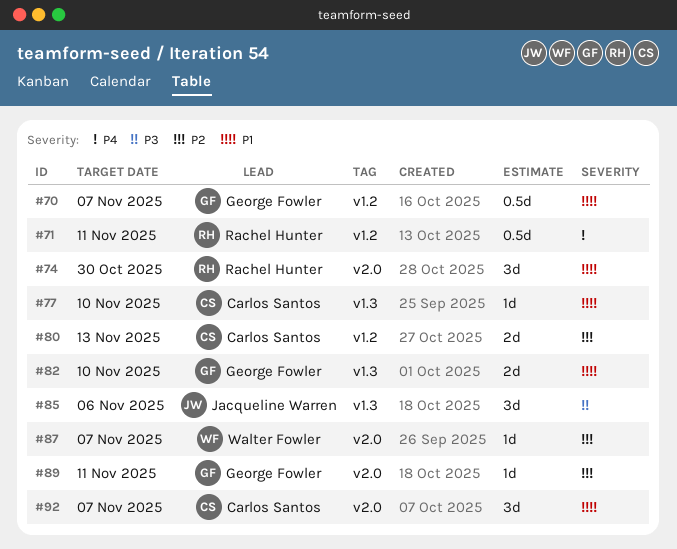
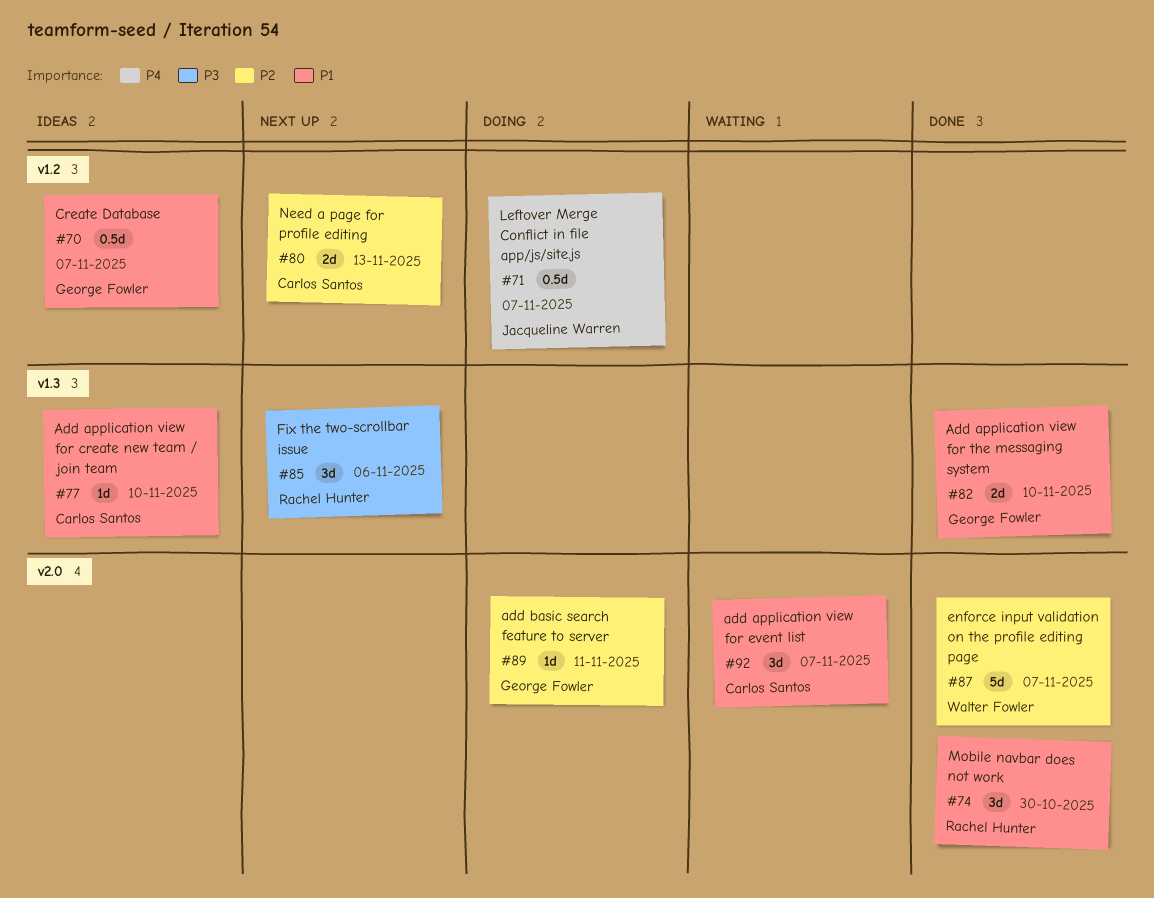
#71, owner: Rachel Hunter -> Jacqueline Warren
#71, due: Nov 11 -> Nov 7
#85, owner: Jacqueline Warren -> Rachel Hunter
#87, estimate: 1d -> 5d

